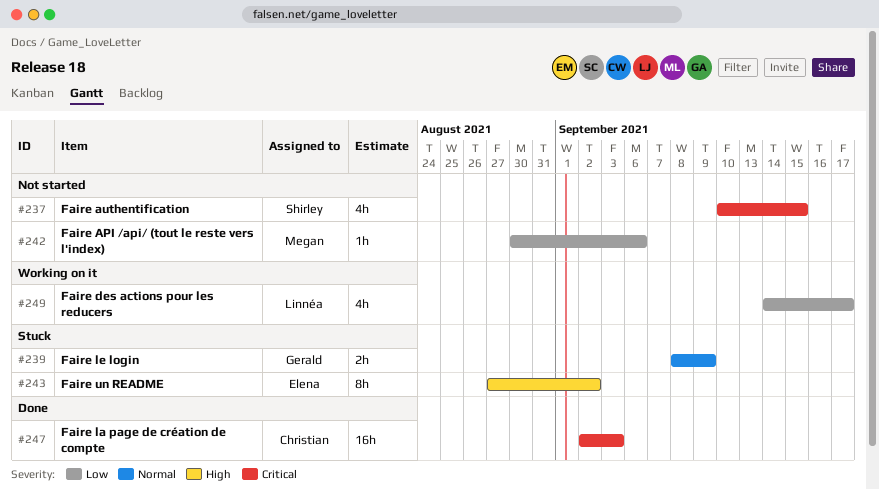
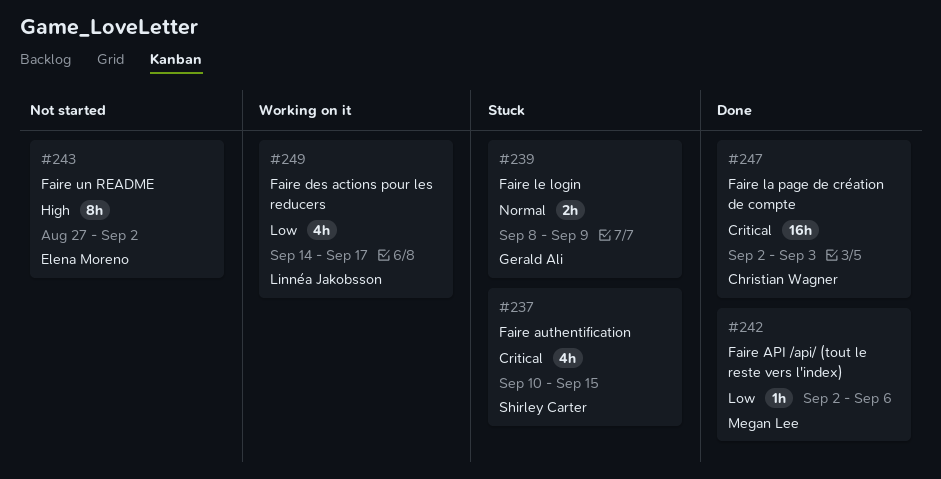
#237, status: Not started -> Stuck
#242, status: Not started -> Done
#242, start: Aug 30 -> Sep 2
#243, status: Stuck -> Not started

